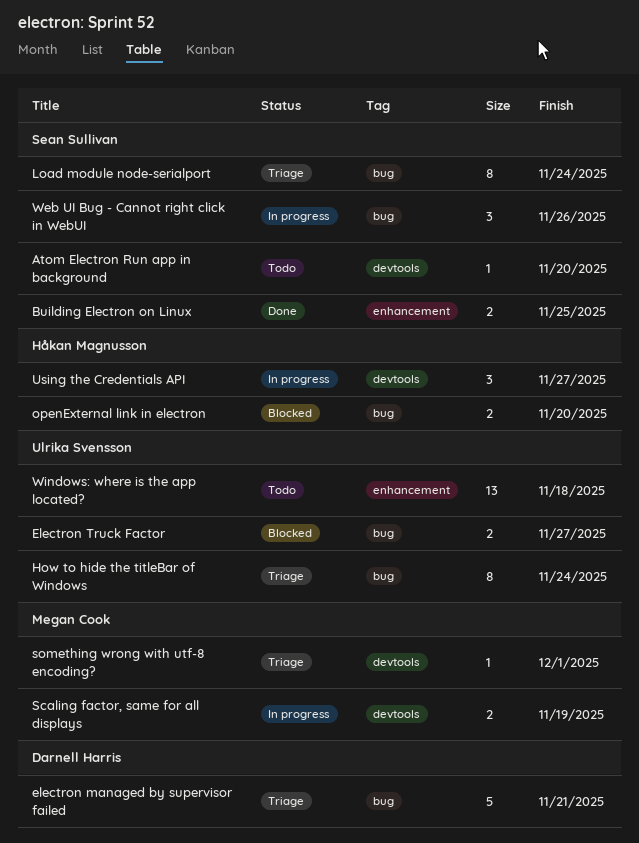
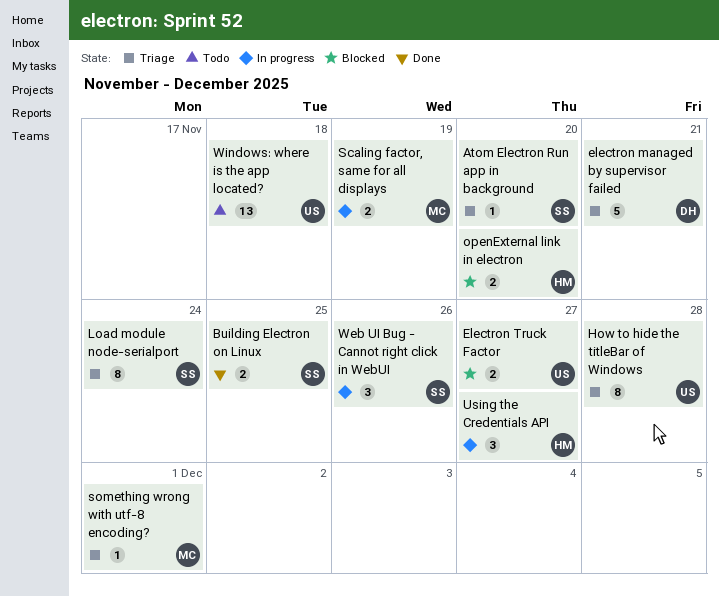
Atom Electron Run app in background, status: Todo -> Triage
How to hide the titleBar of Windows, due: Nov 24 -> Nov 28

